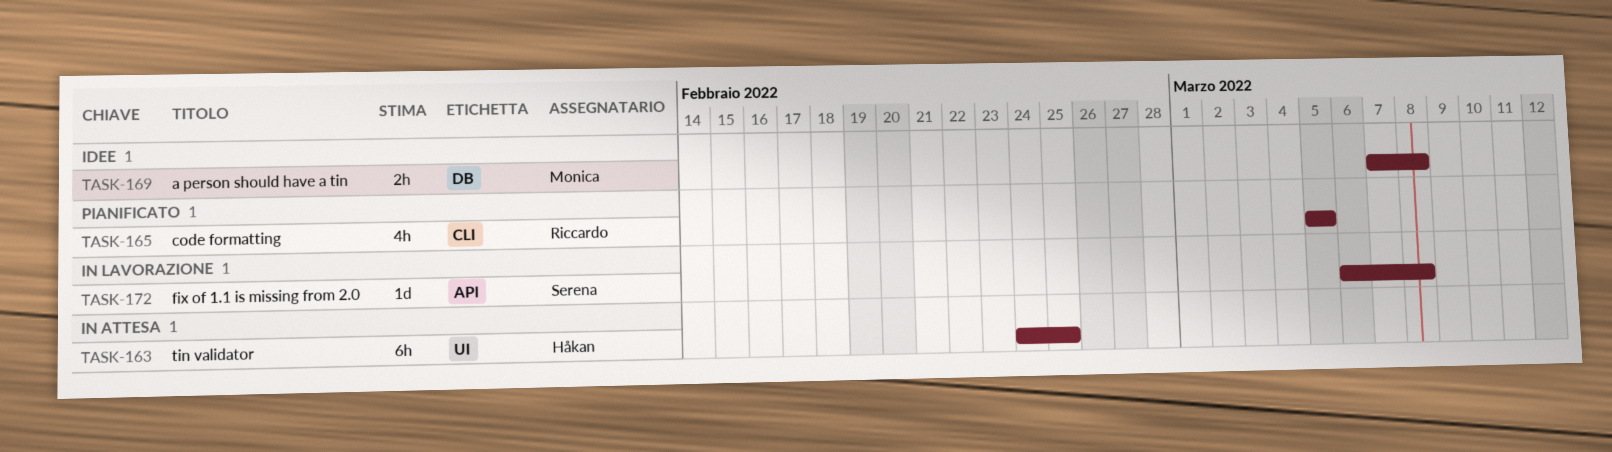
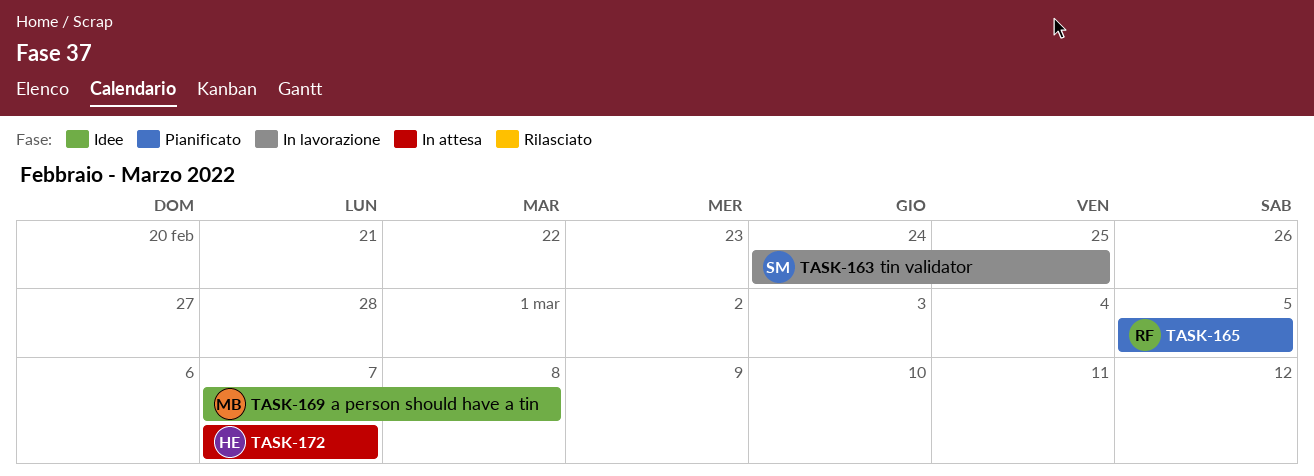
TASK-163, status: In attesa -> In lavorazione
TASK-163, owner: Håkan -> Serena
TASK-172, status: In lavorazione -> In attesa
TASK-172, owner: Serena -> Håkan
TASK-172, start: Mar 6 -> Mar 7
TASK-172, due: Mar 8 -> Mar 7

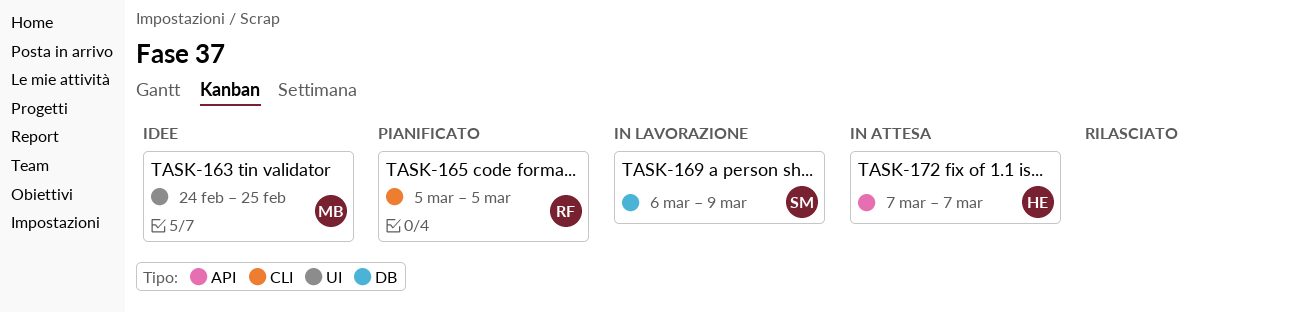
TASK-163, status: In lavorazione -> Idee
TASK-163, owner: SM -> MB
TASK-169, status: Idee -> In lavorazione
TASK-169, owner: MB -> SM
TASK-169, start: Mar 7 -> Mar 6
TASK-169, due: Mar 8 -> Mar 9

